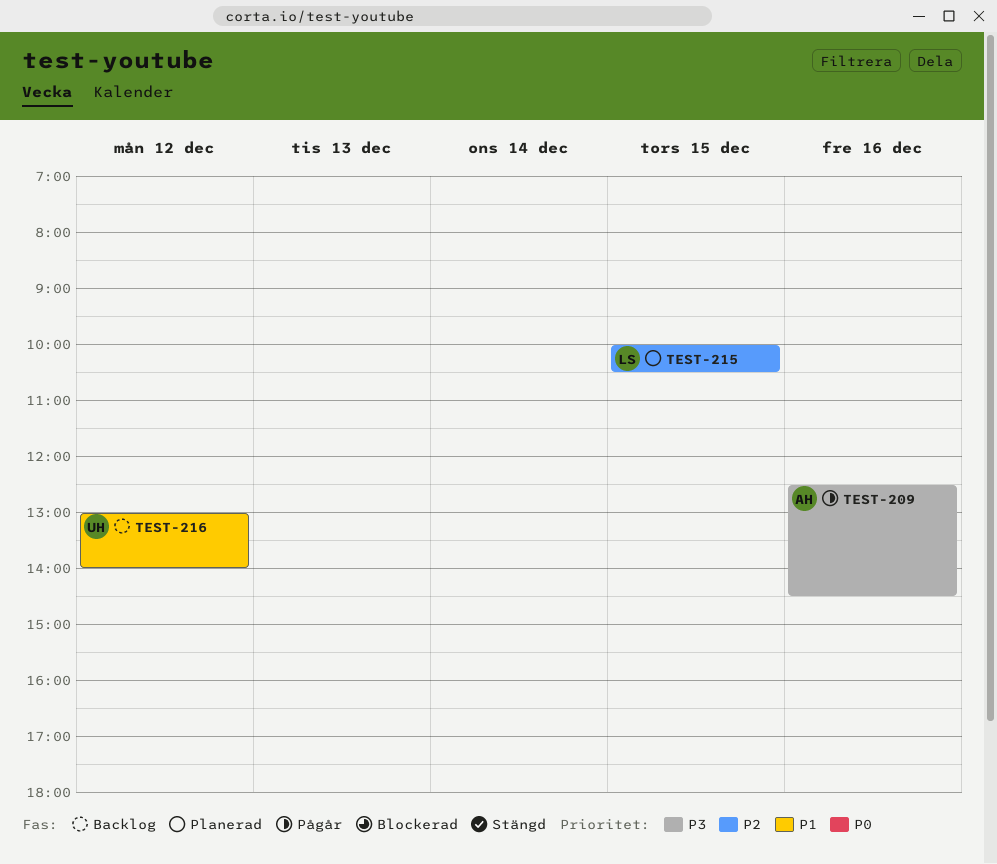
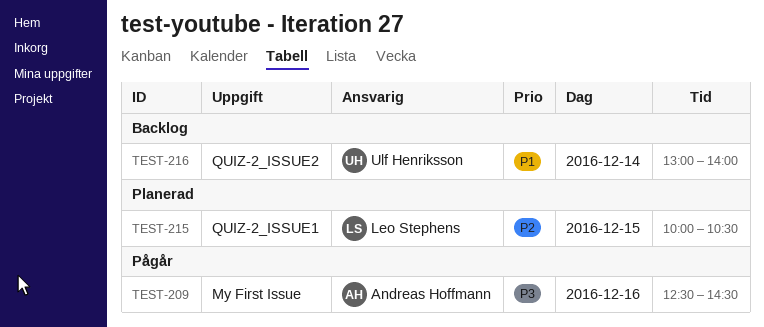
TEST-216, day: Dec 12 -> Dec 14

